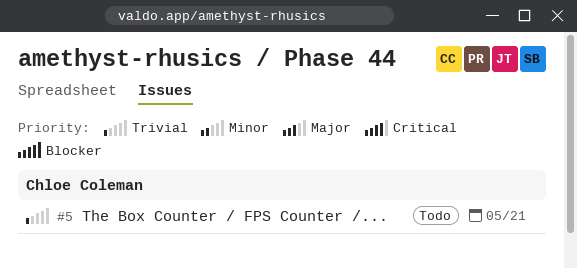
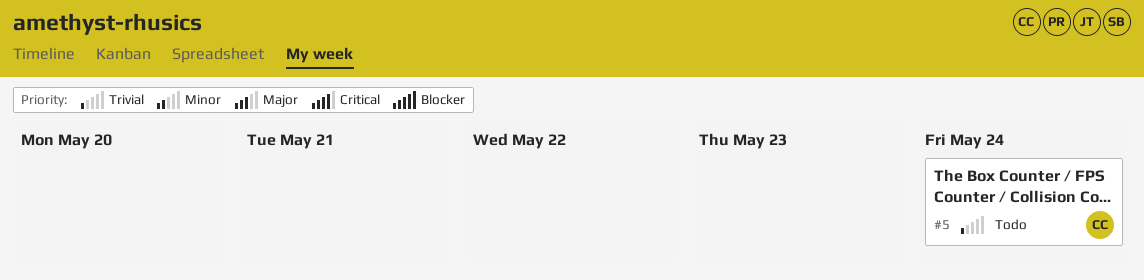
#5, due: May 21 -> May 24

